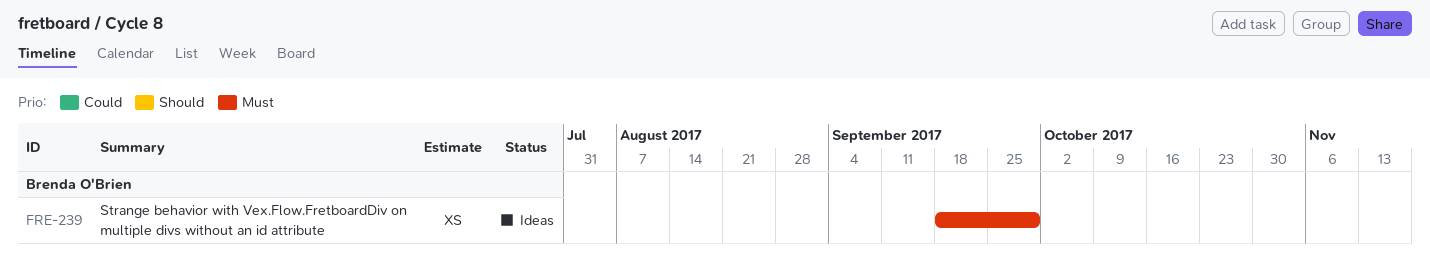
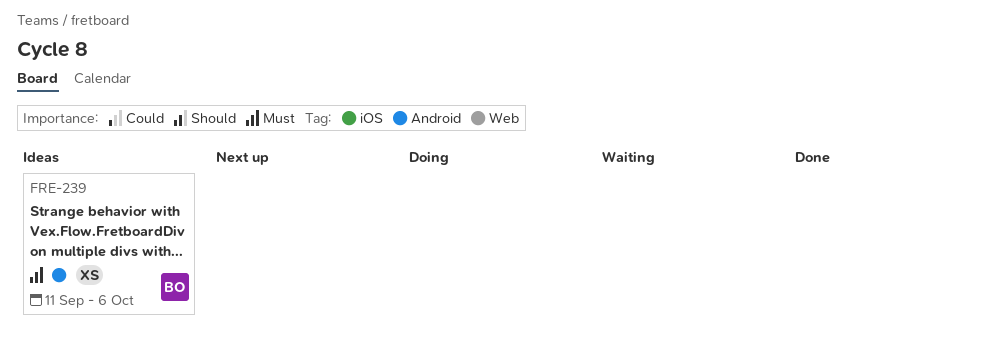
FRE-239, start: Sep 18 -> Sep 11
FRE-239, due: Sep 29 -> Oct 6

